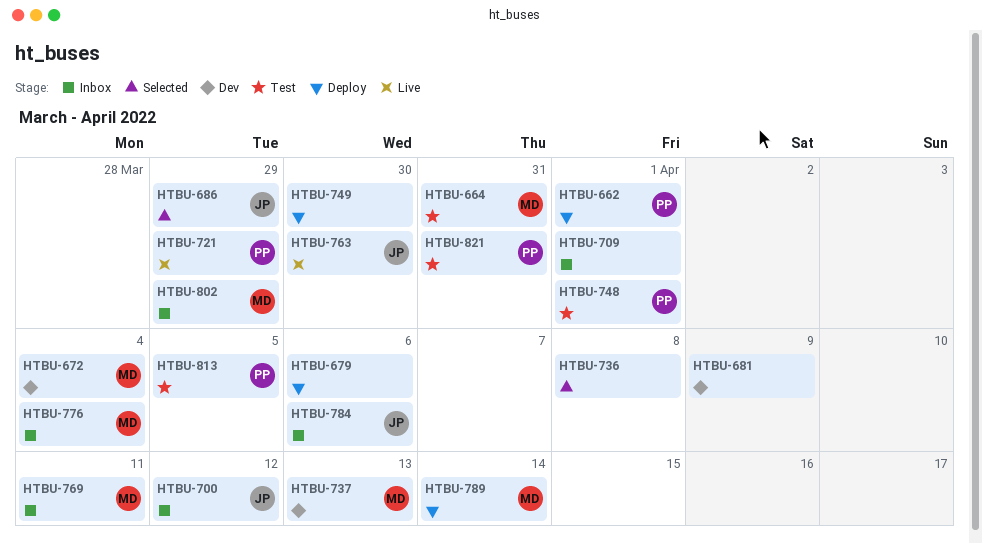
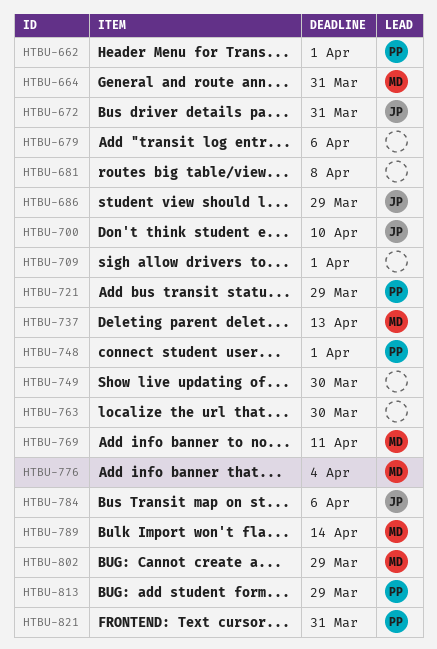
HTBU-672, owner: MD -> JP
HTBU-672, due: Apr 4 -> Mar 31
HTBU-681, due: Apr 9 -> Apr 8
HTBU-700, due: Apr 12 -> Apr 10
HTBU-736: present -> none
HTBU-763, owner: JP -> none
HTBU-813, due: Apr 5 -> Mar 29

